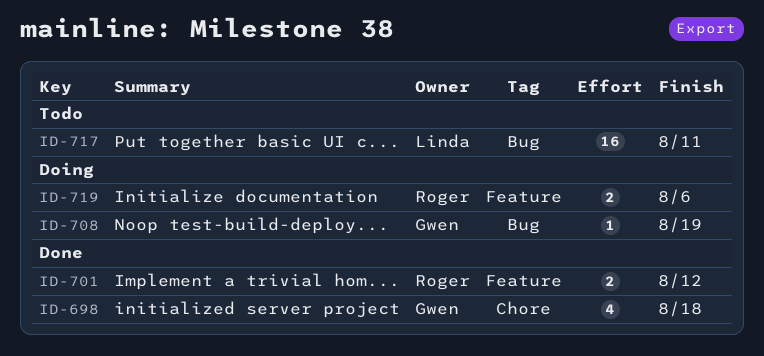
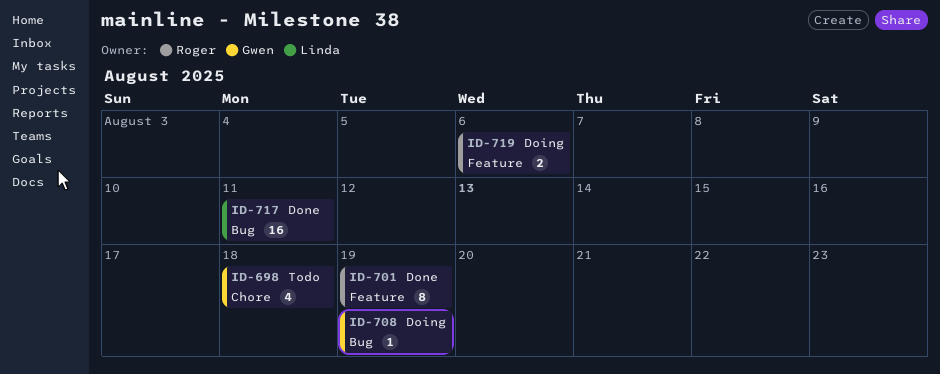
ID-698, status: Done -> Todo
ID-701, estimate: 2 -> 8
ID-701, due: Aug 12 -> Aug 19
ID-717, status: Todo -> Done

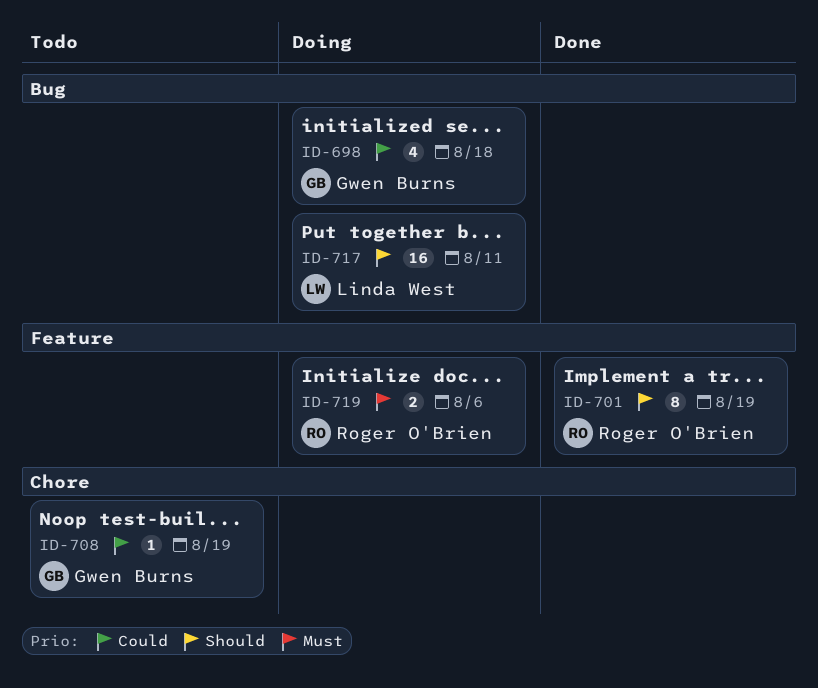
ID-698, status: Todo -> Doing
ID-698, label: Chore -> Bug
ID-708, status: Doing -> Todo
ID-708, label: Bug -> Chore
ID-717, status: Done -> Doing

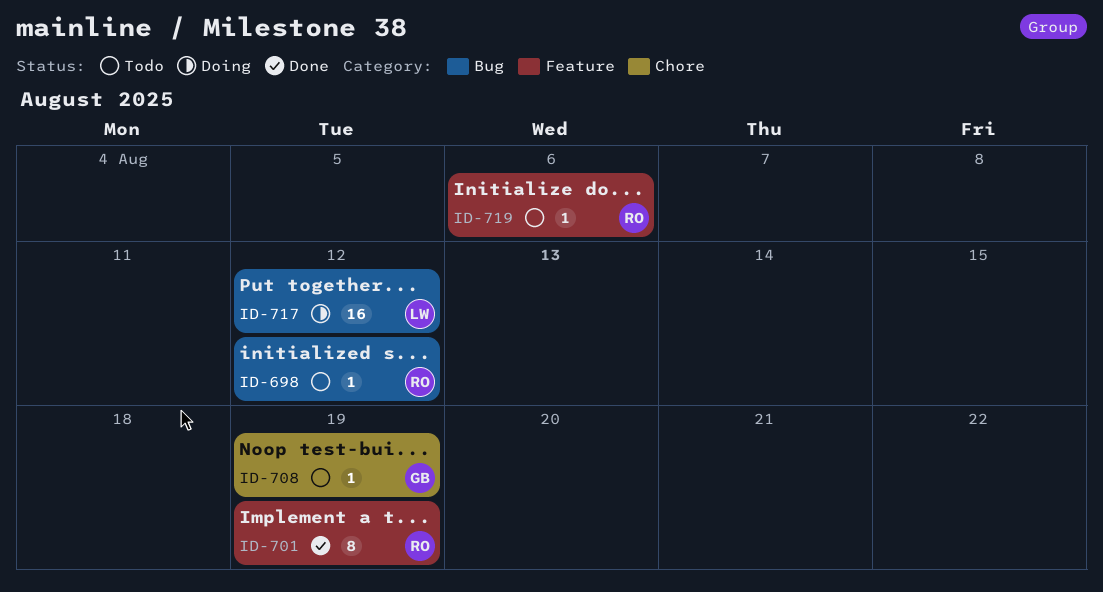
ID-698, status: Doing -> Todo
ID-698, owner: Gwen Burns -> Roger O'Brien
ID-698, estimate: 4 -> 1
ID-698, due: Aug 18 -> Aug 12
ID-717, due: Aug 11 -> Aug 12
ID-719, status: Doing -> Todo
ID-719, estimate: 2 -> 1

